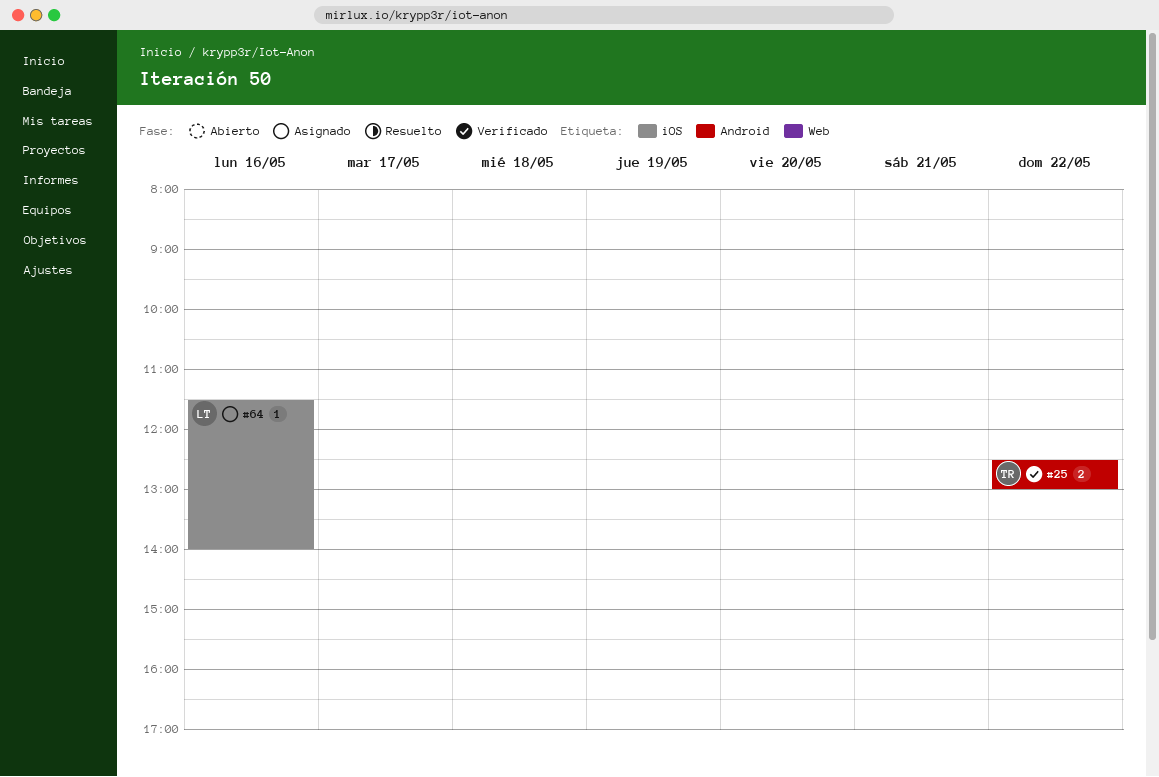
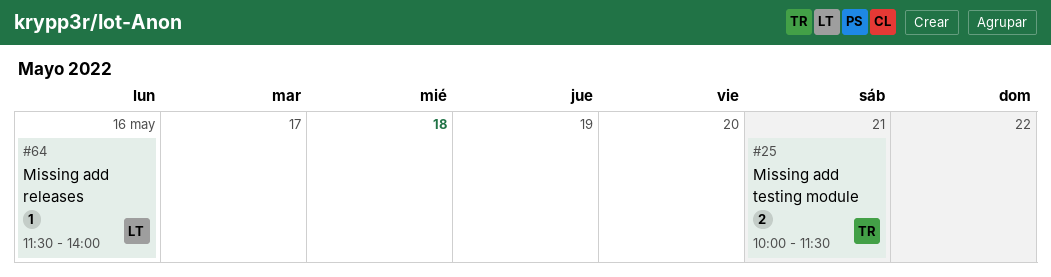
#25, day: May 22 -> May 21
#25, begins: 12:30 -> 10:00
#25, ends: 13:00 -> 11:30

